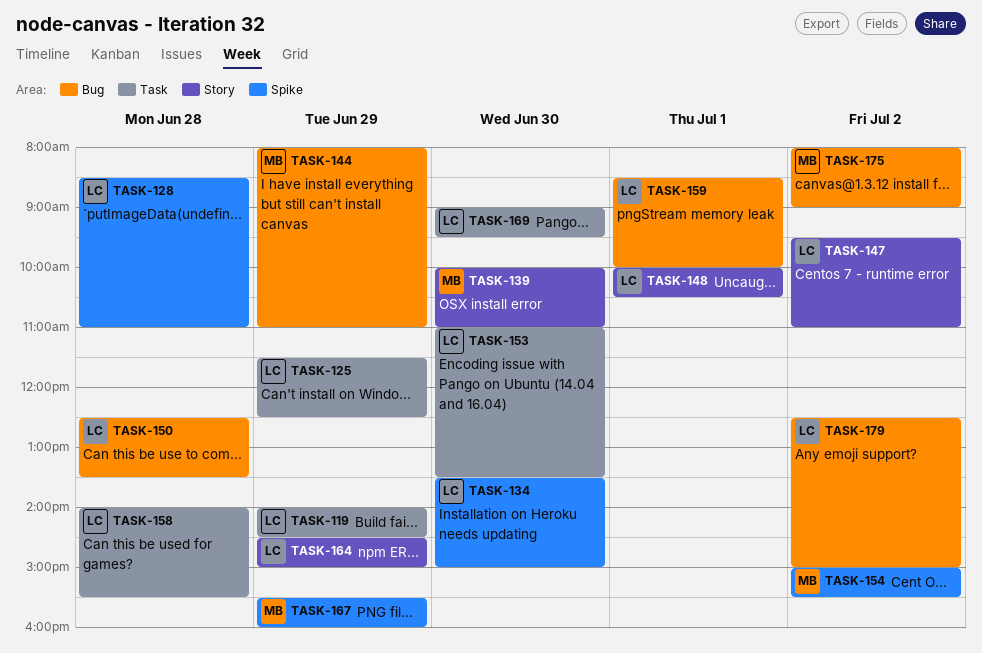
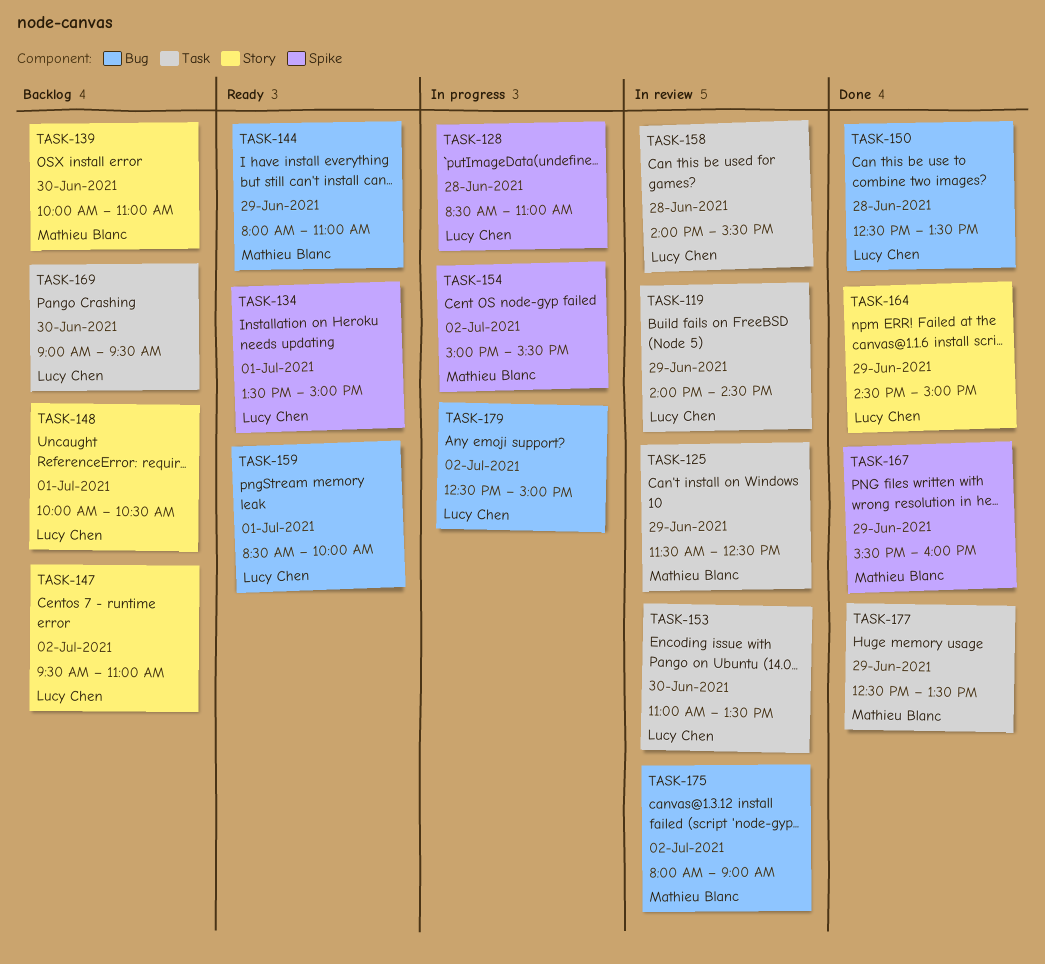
TASK-125, owner: Lucy Chen -> Mathieu Blanc
TASK-134, day: Jun 30 -> Jul 1
TASK-177: none -> present

